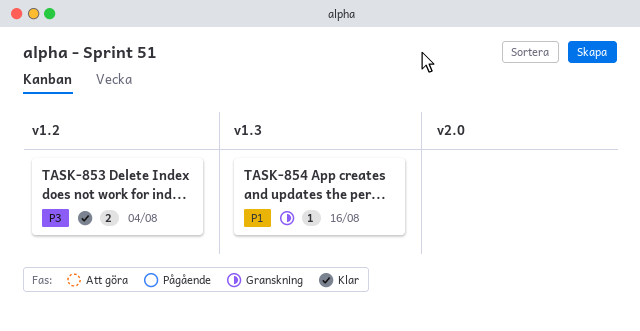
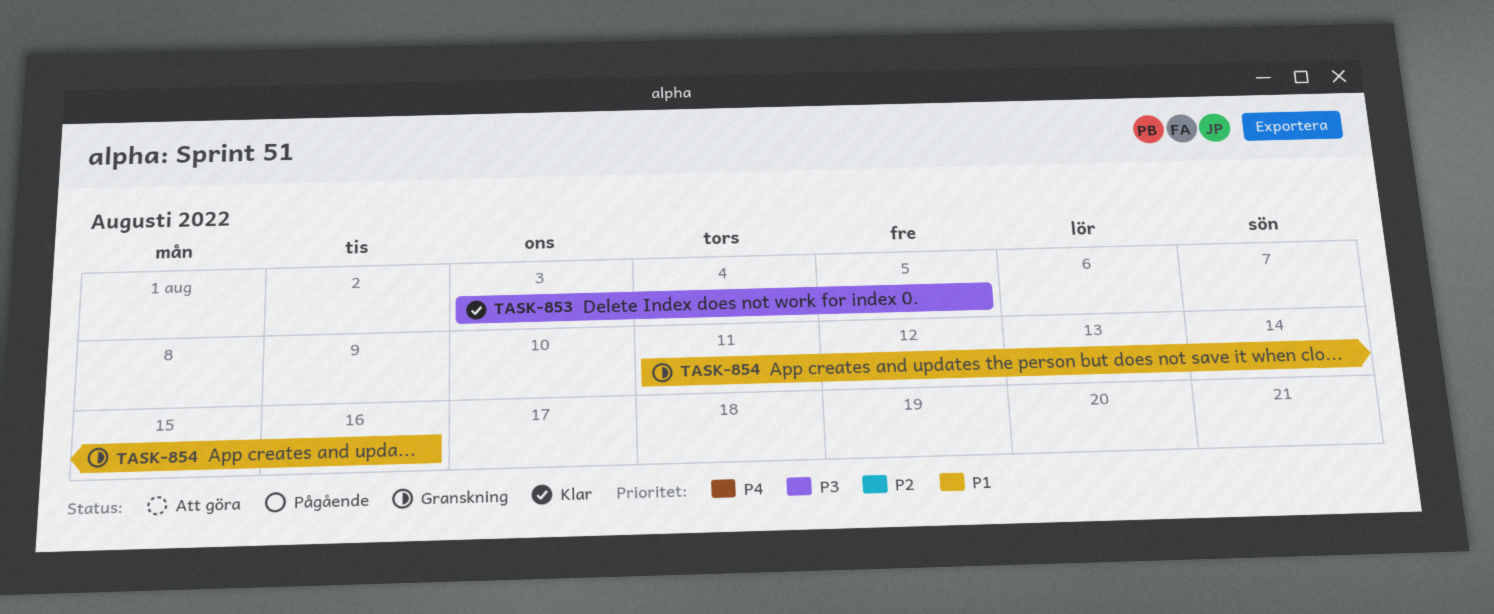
TASK-853, due: Aug 4 -> Aug 5

